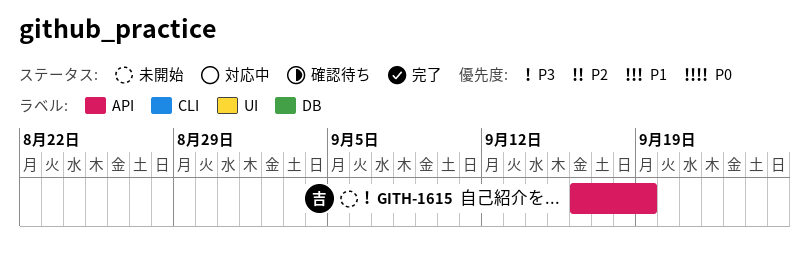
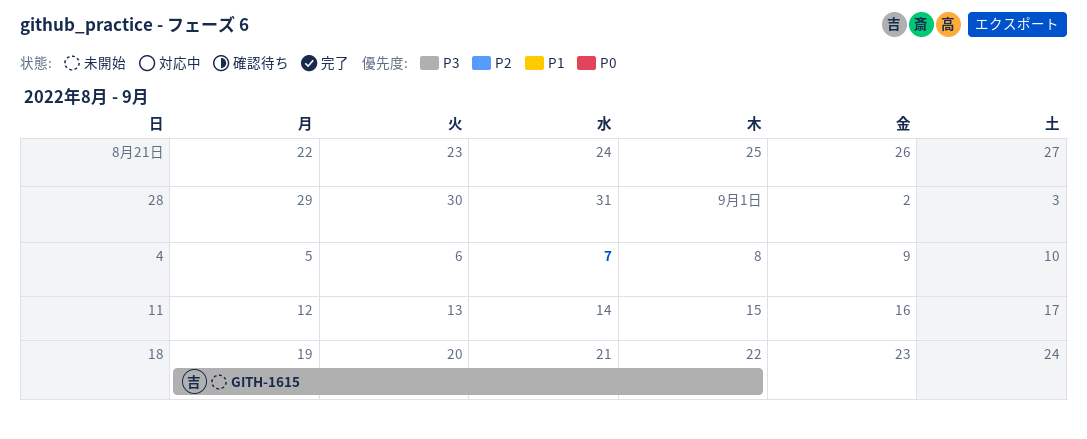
GITH-1615, start: Sep 16 -> Sep 19
GITH-1615, due: Sep 19 -> Sep 22

